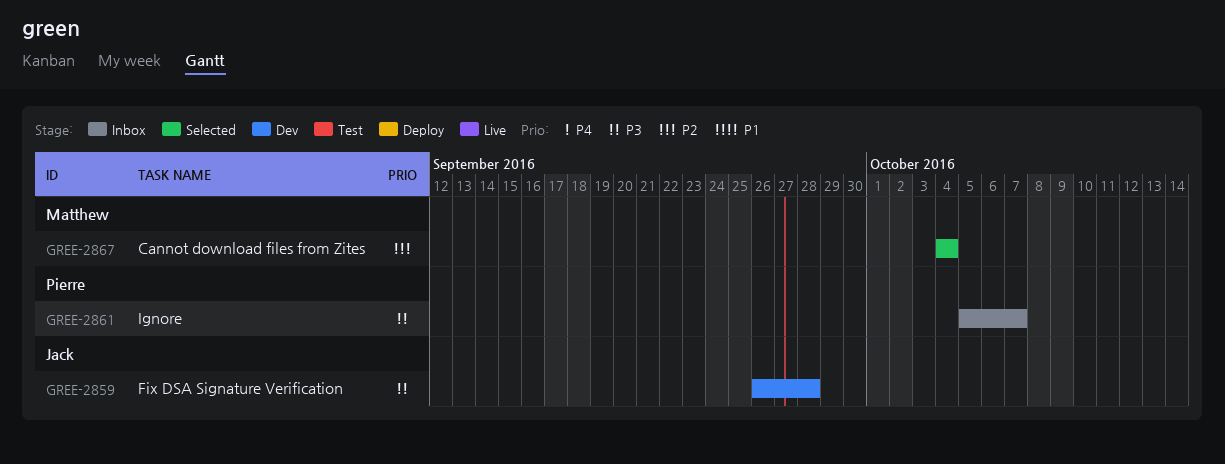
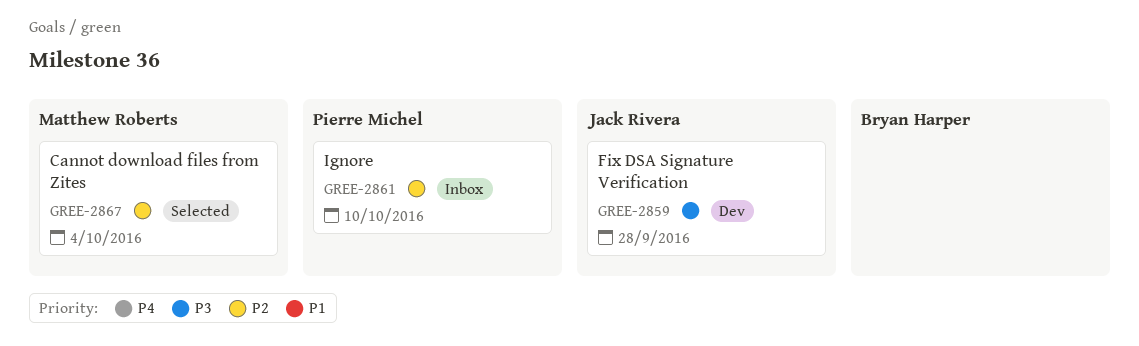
GREE-2861, priority: P3 -> P2
GREE-2861, due: Oct 7 -> Oct 10

